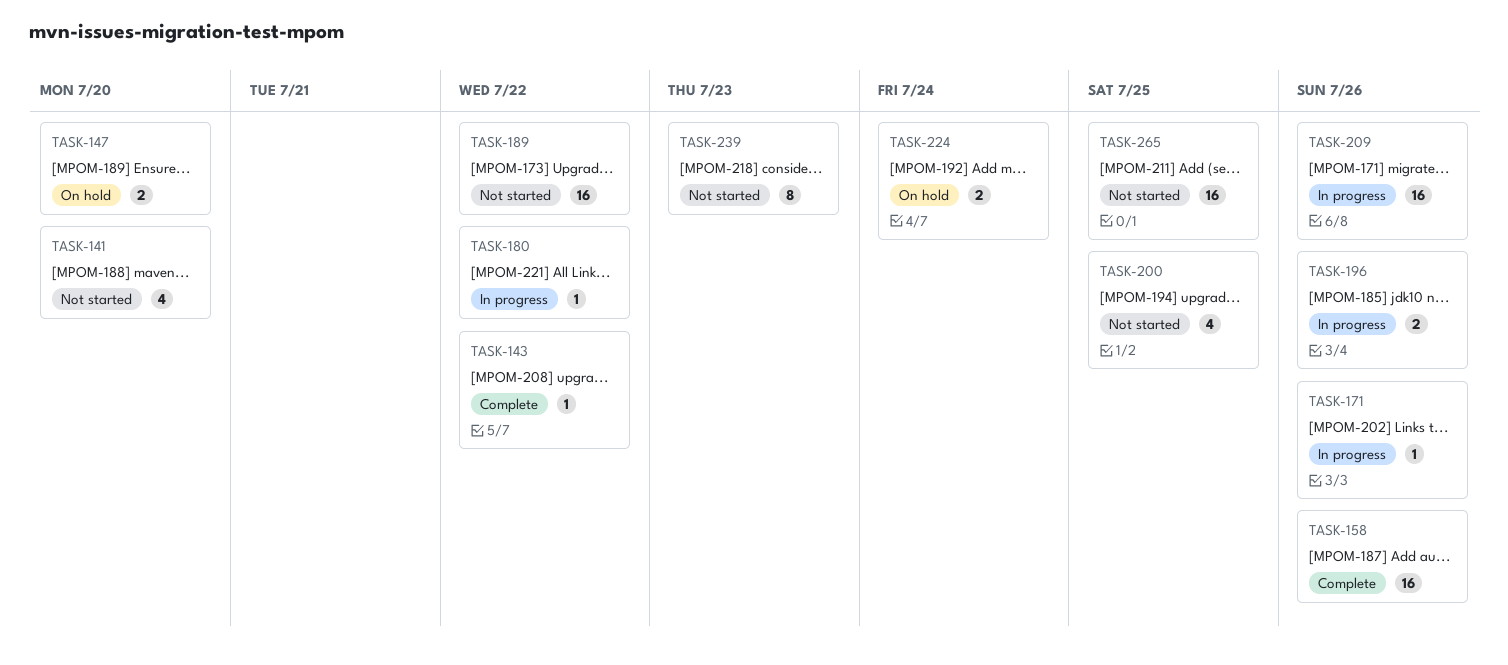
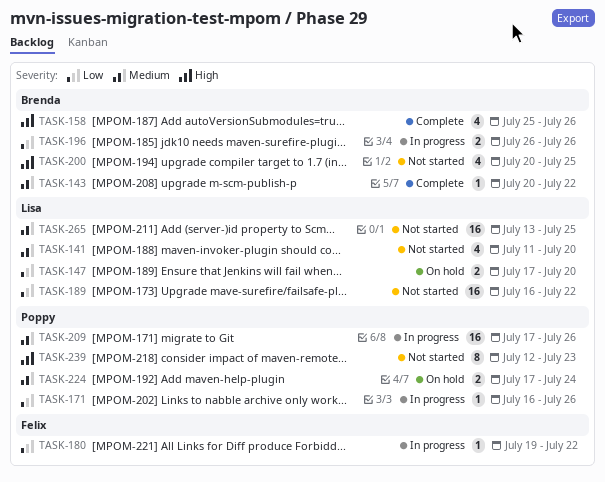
TASK-158, estimate: 16 -> 4

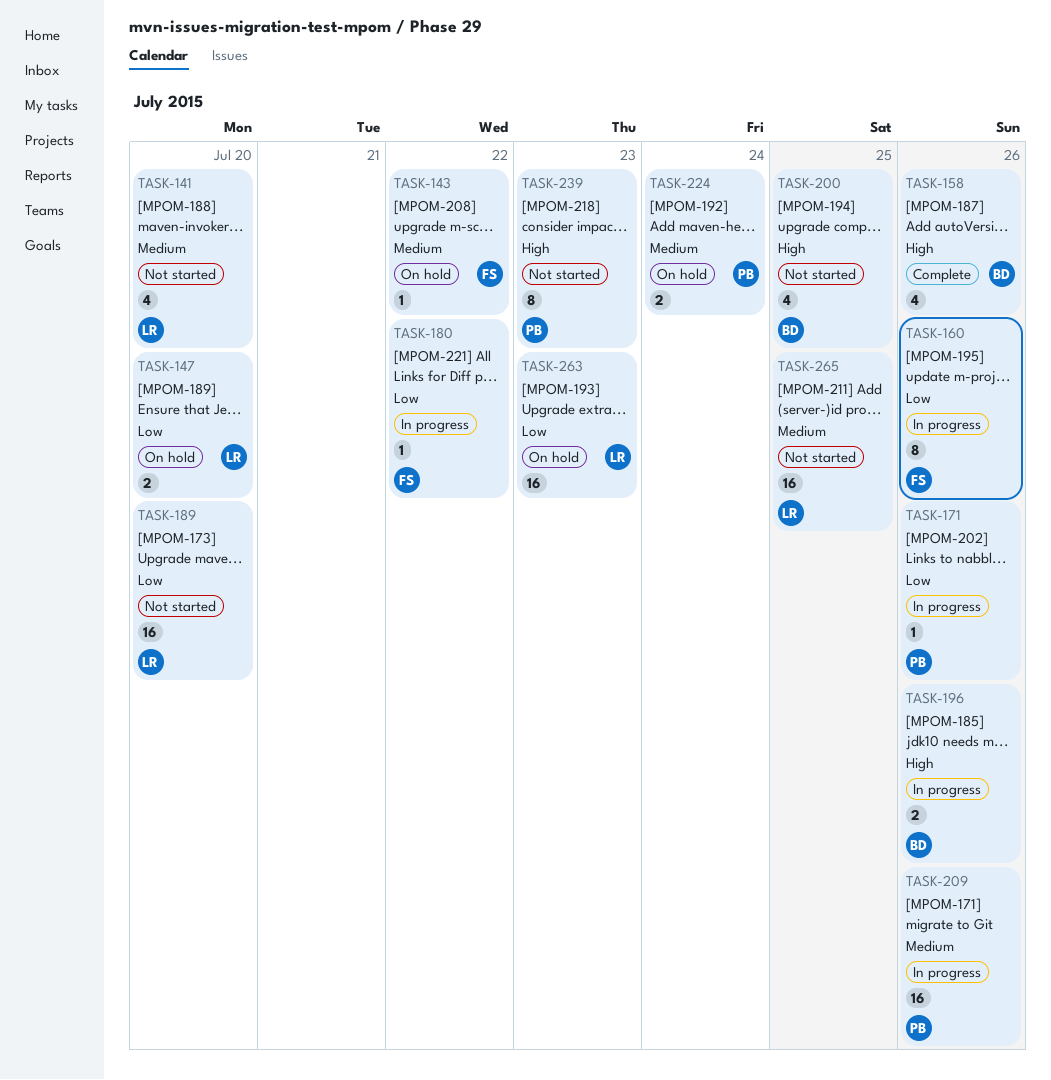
TASK-143, status: Complete -> On hold
TASK-143, owner: Brenda -> Felix
TASK-160: none -> present
TASK-189, due: Jul 22 -> Jul 20
TASK-196, priority: Low -> High
TASK-263: none -> present

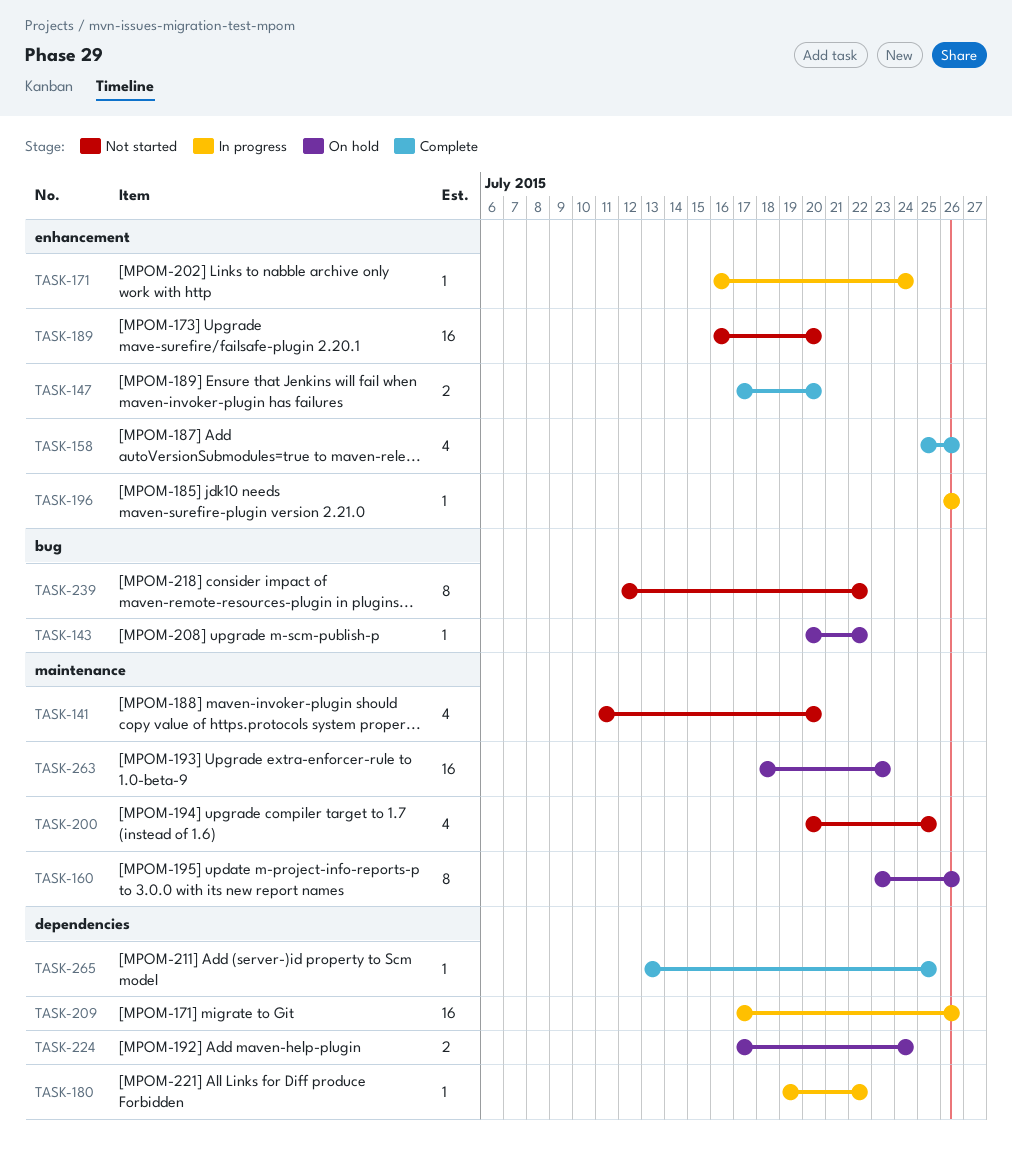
TASK-147, status: On hold -> Complete
TASK-160, status: In progress -> On hold
TASK-171, due: Jul 26 -> Jul 24
TASK-196, estimate: 2 -> 1
TASK-239, due: Jul 23 -> Jul 22
TASK-265, status: Not started -> Complete
TASK-265, estimate: 16 -> 1

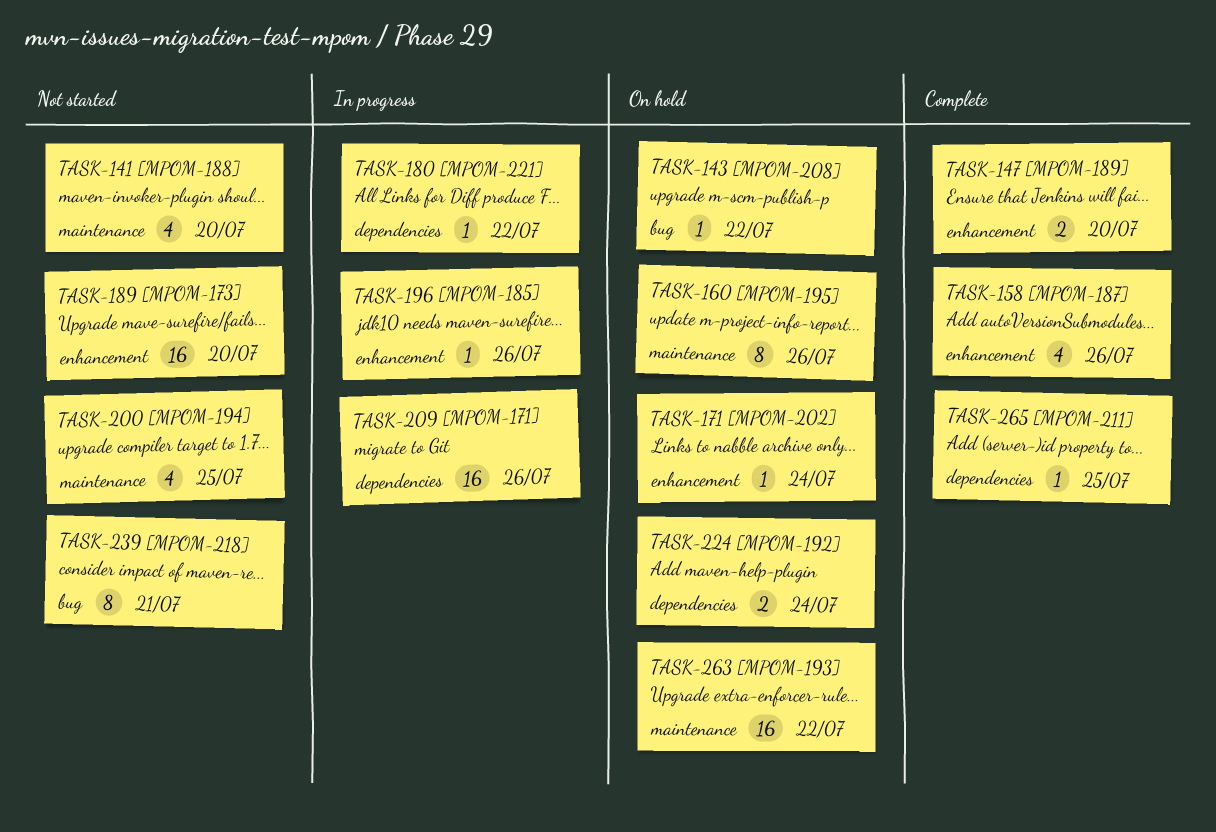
TASK-171, status: In progress -> On hold
TASK-239, due: Jul 22 -> Jul 21
TASK-263, due: Jul 23 -> Jul 22

